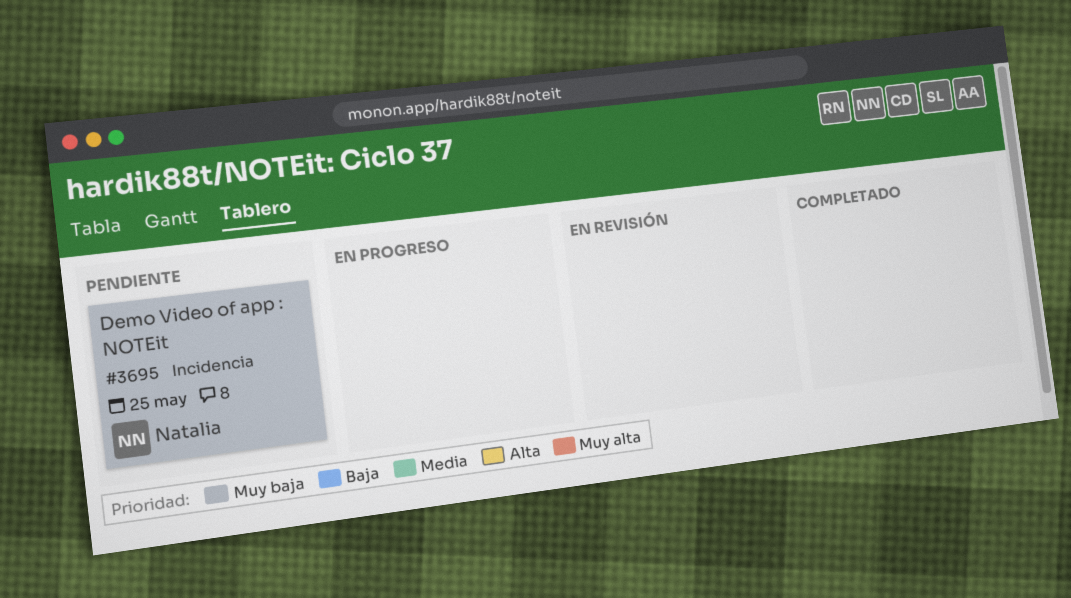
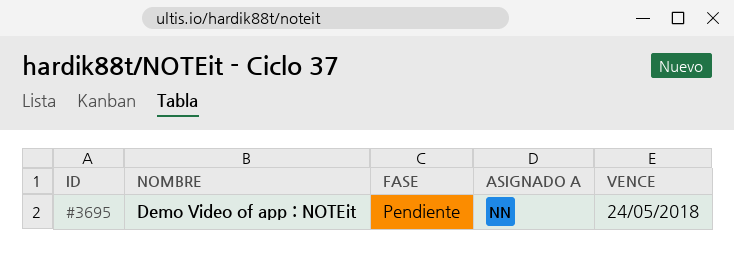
#3695, due: May 25 -> May 24

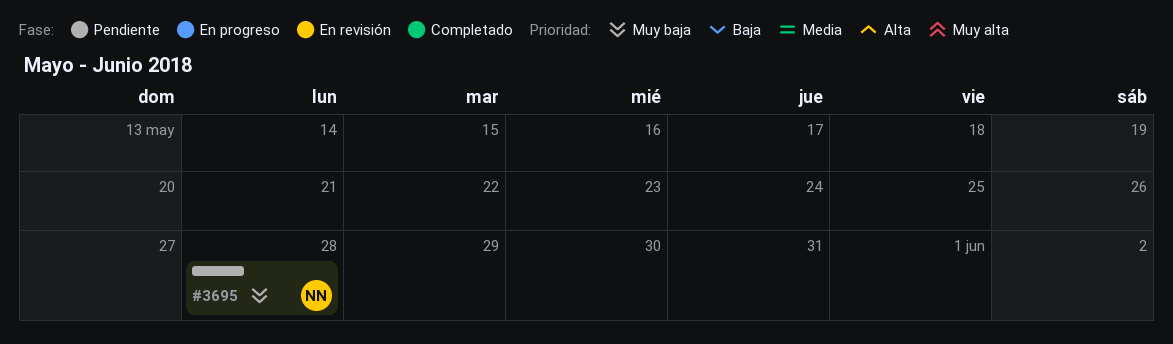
#3695, due: May 24 -> May 28

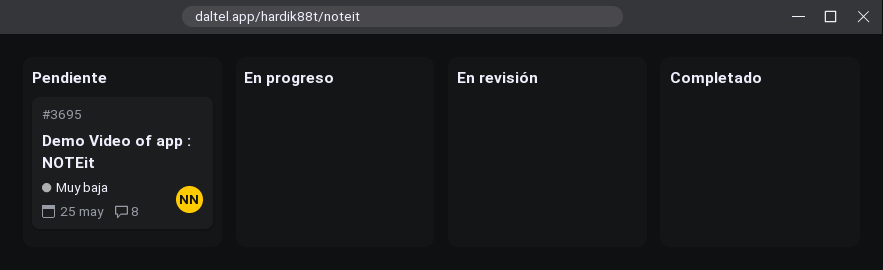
#3695, due: May 28 -> May 25

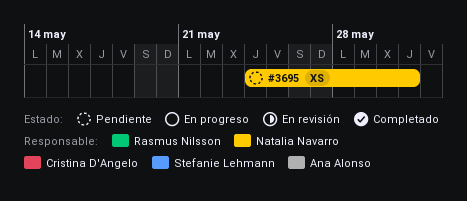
#3695, due: May 25 -> May 31

